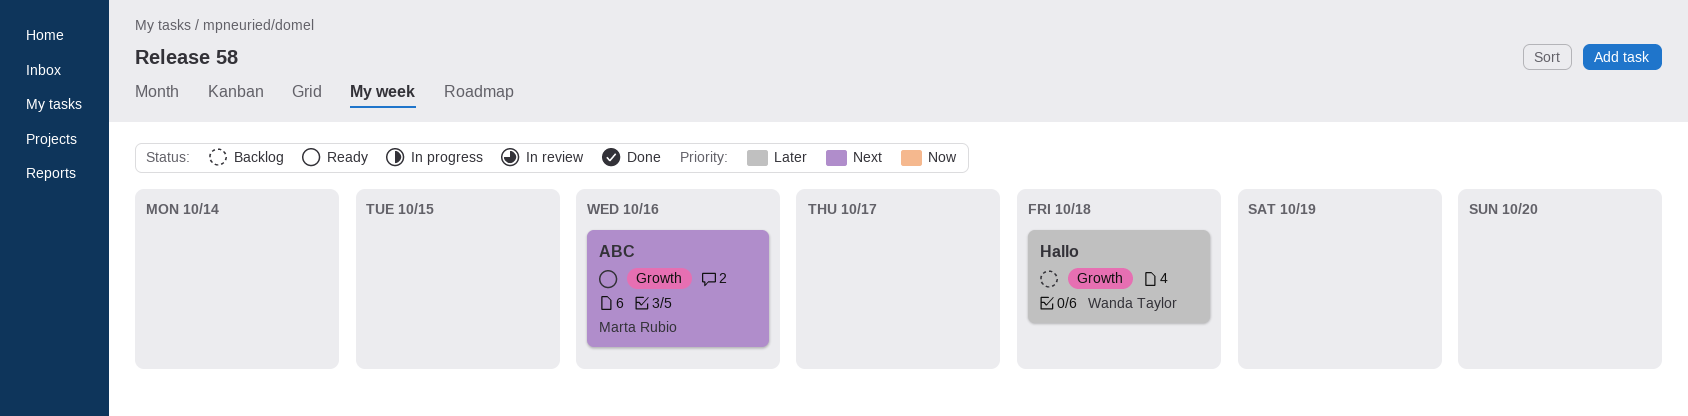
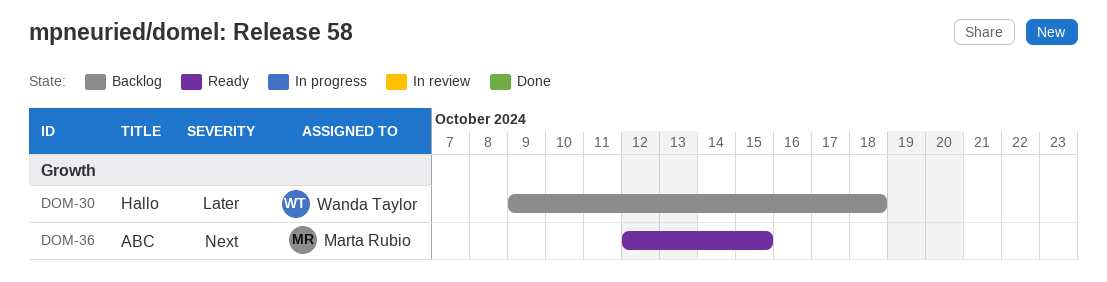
ABC, due: Oct 16 -> Oct 15

